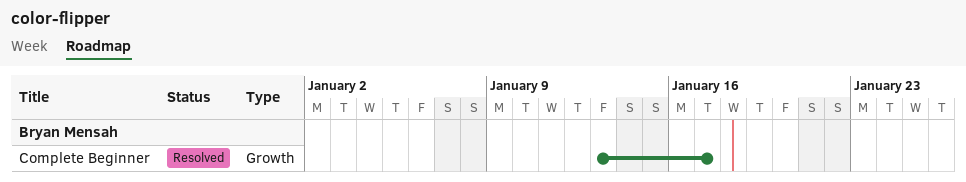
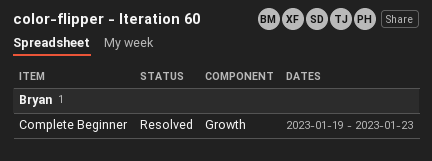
Complete Beginner, start: Jan 13 -> Jan 19
Complete Beginner, due: Jan 17 -> Jan 23

